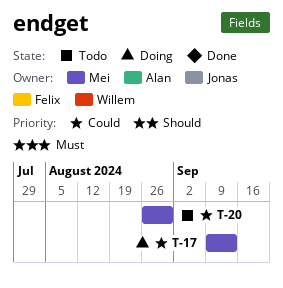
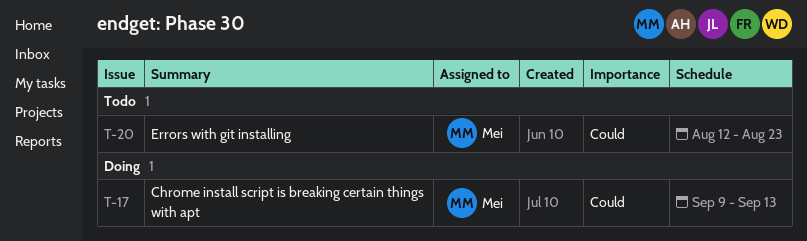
T-20, start: Aug 26 -> Aug 12
T-20, due: Aug 30 -> Aug 23

